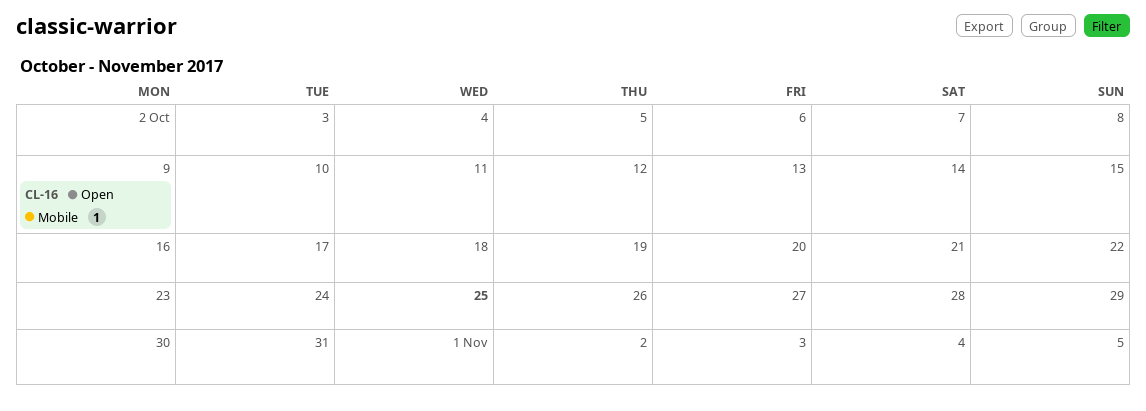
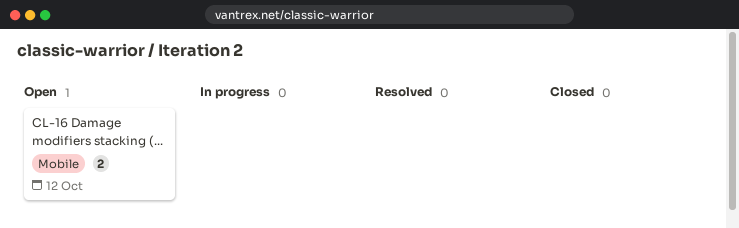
CL-16, estimate: 1 -> 2
CL-16, due: Oct 9 -> Oct 12

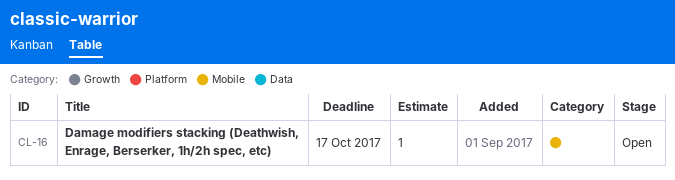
CL-16, estimate: 2 -> 1
CL-16, due: Oct 12 -> Oct 17

